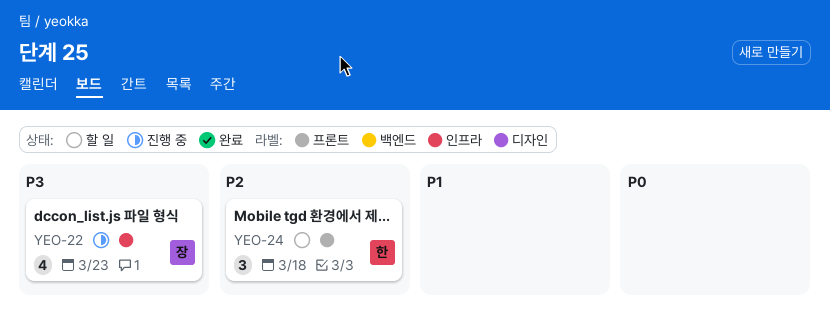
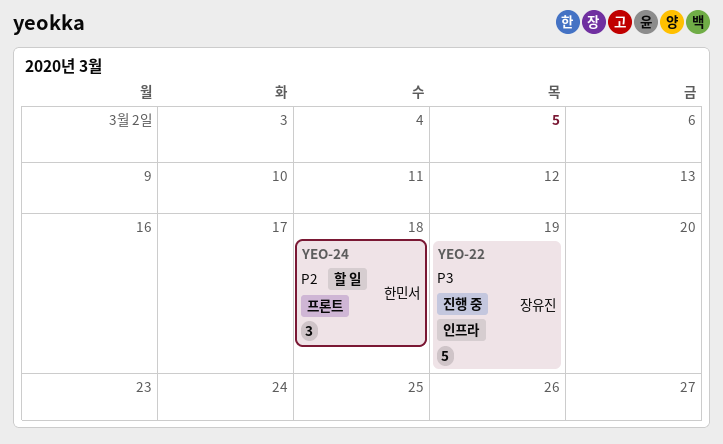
YEO-22, estimate: 4 -> 5
YEO-22, due: Mar 23 -> Mar 19

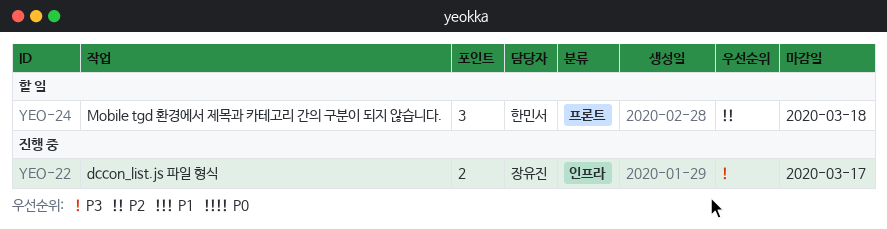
YEO-22, estimate: 5 -> 2
YEO-22, due: Mar 19 -> Mar 17

